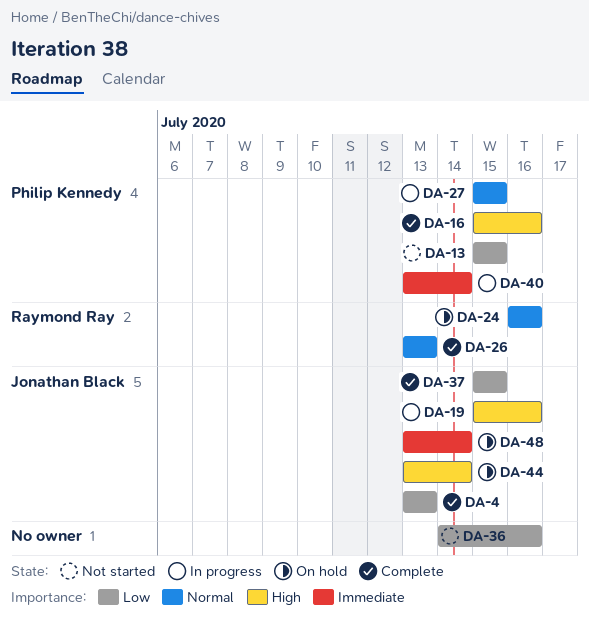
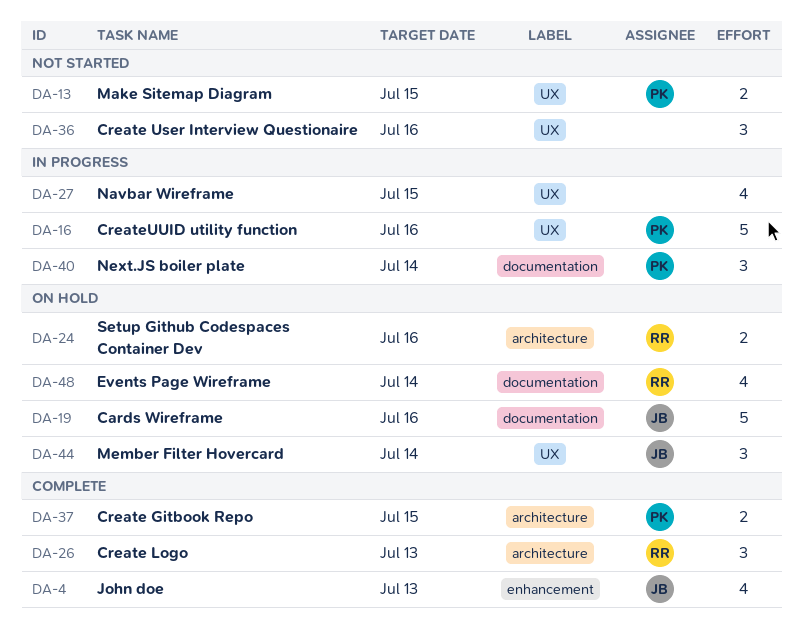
DA-16, status: Complete -> In progress
DA-19, status: In progress -> On hold
DA-27, owner: Philip Kennedy -> none
DA-37, owner: Jonathan Black -> Philip Kennedy
DA-48, owner: Jonathan Black -> Raymond Ray

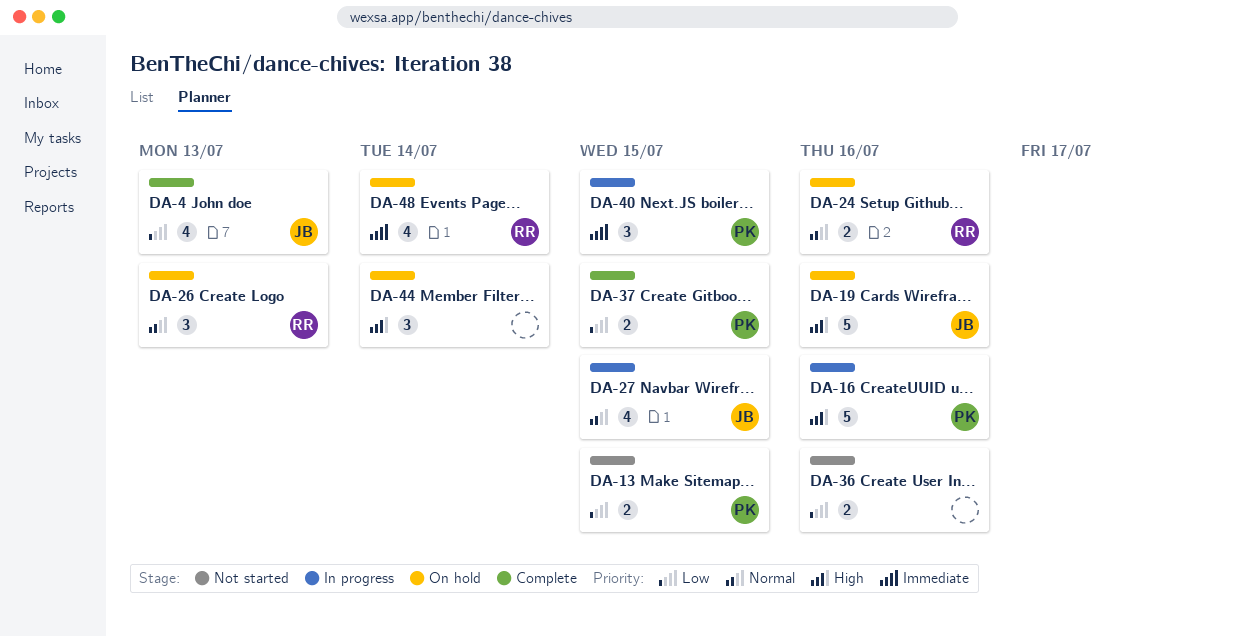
DA-26, status: Complete -> On hold
DA-27, owner: none -> JB
DA-36, estimate: 3 -> 2
DA-40, due: Jul 14 -> Jul 15
DA-44, owner: JB -> none

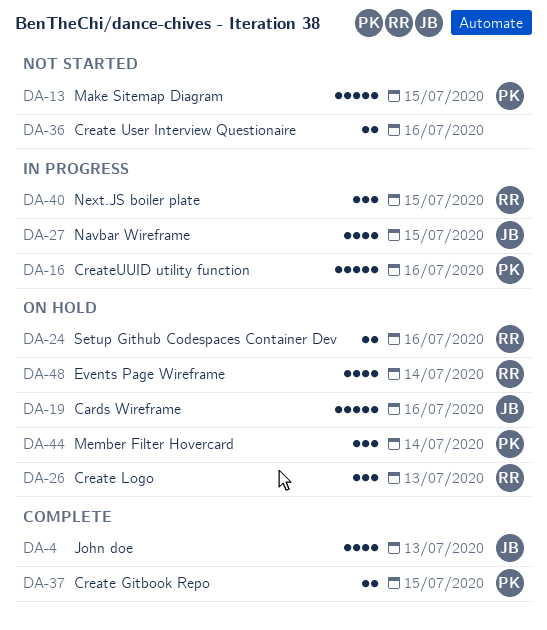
DA-13, estimate: 2 -> 5
DA-40, owner: PK -> RR
DA-44, owner: none -> PK

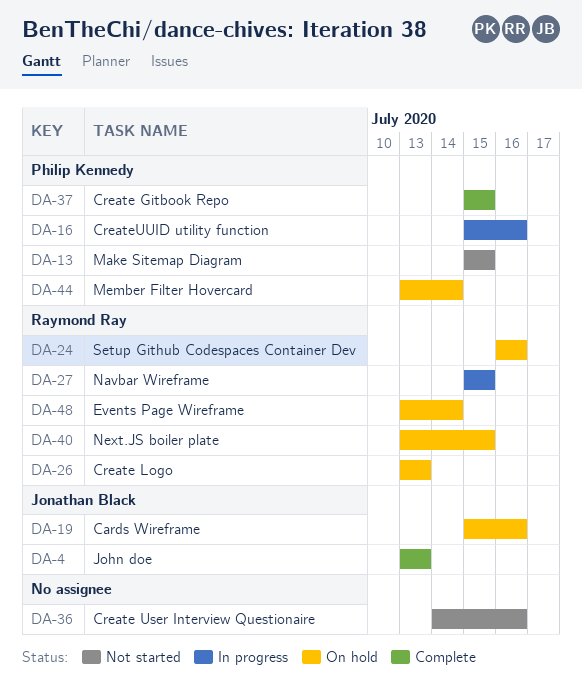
DA-27, owner: Jonathan Black -> Raymond Ray
DA-40, status: In progress -> On hold

